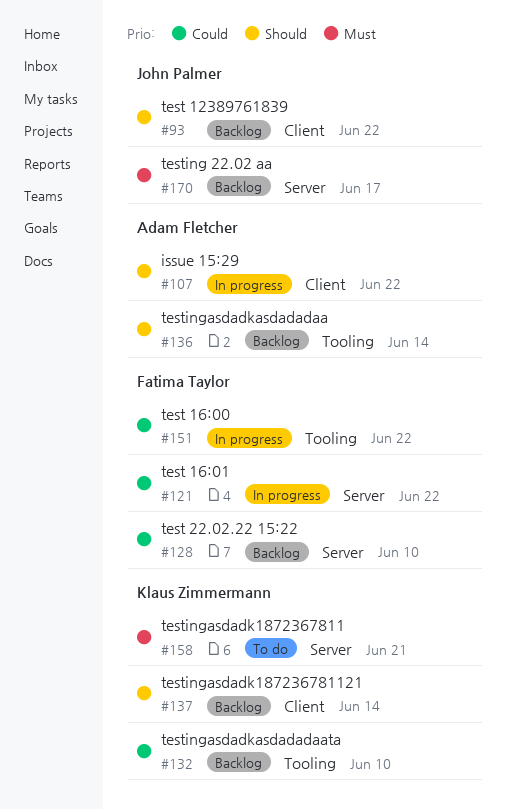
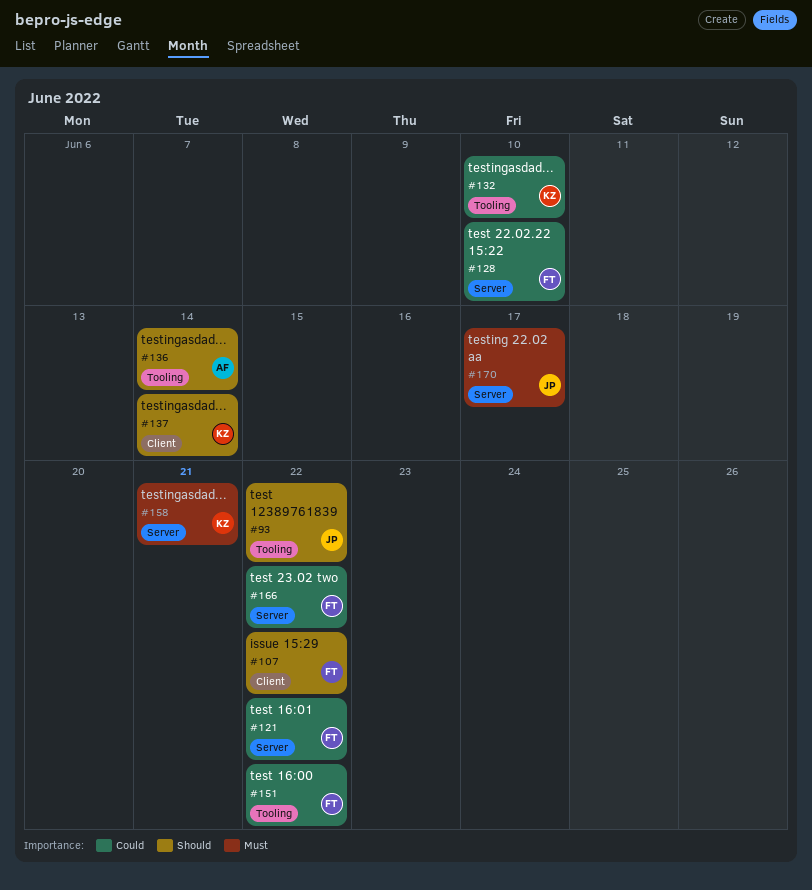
#93, label: Client -> Tooling
#107, owner: Adam Fletcher -> Fatima Taylor
#166: none -> present

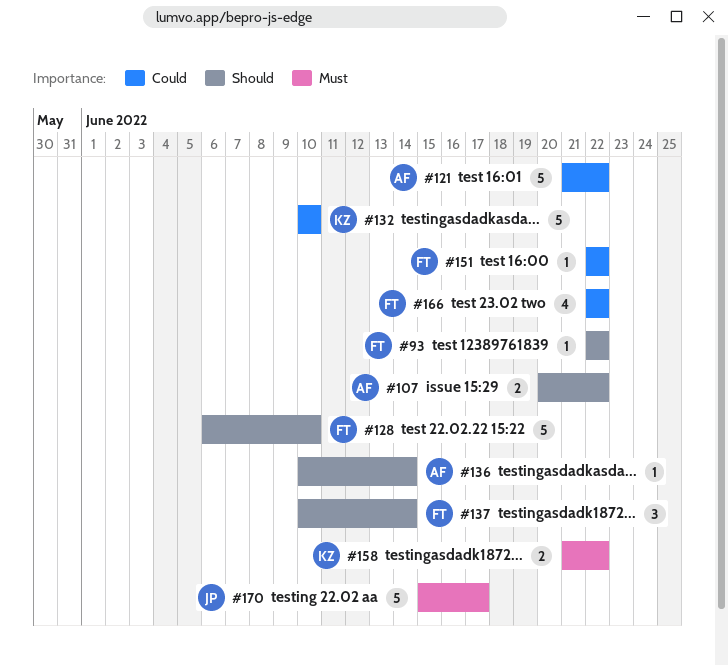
#93, owner: JP -> FT
#107, owner: FT -> AF
#121, owner: FT -> AF
#128, priority: Could -> Should
#137, owner: KZ -> FT
#158, due: Jun 21 -> Jun 22

